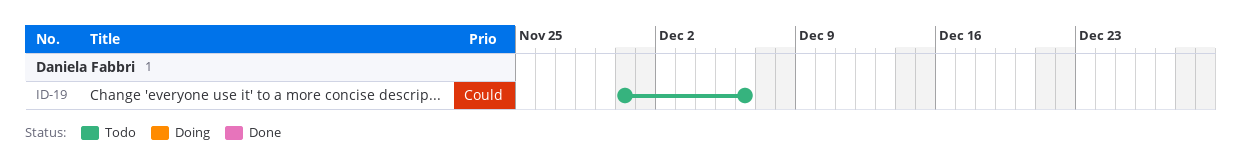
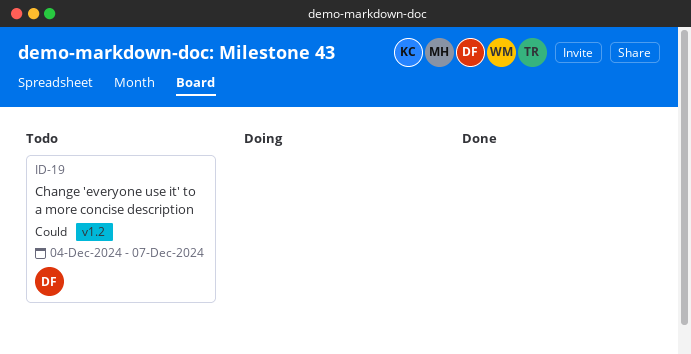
ID-19, start: Nov 30 -> Dec 4
ID-19, due: Dec 6 -> Dec 7

